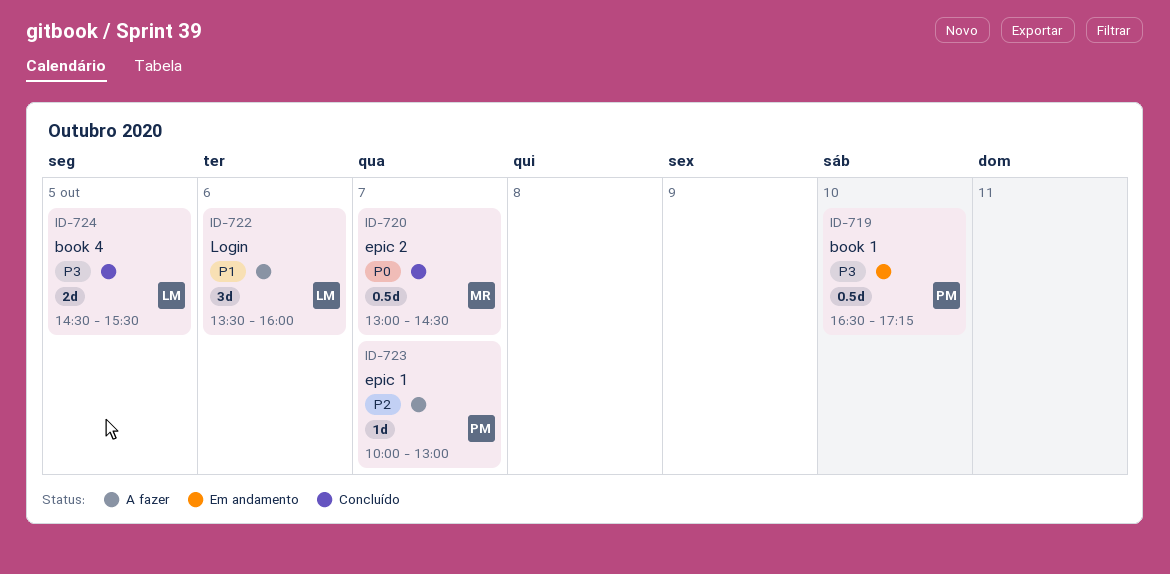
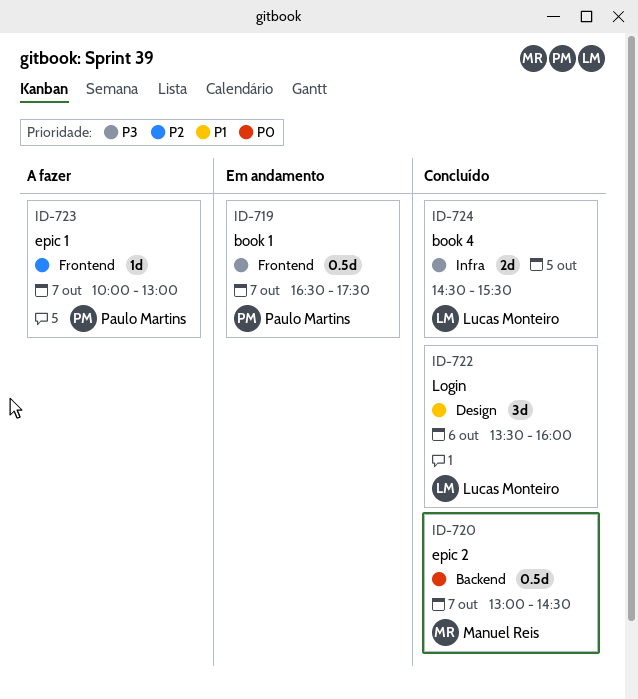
ID-719, day: Oct 10 -> Oct 7
ID-719, ends: 17:15 -> 17:30
ID-722, status: A fazer -> Concluído

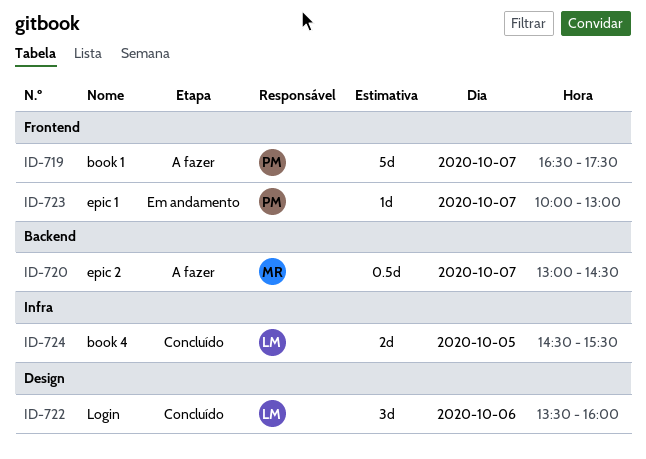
ID-719, status: Em andamento -> A fazer
ID-719, estimate: 0.5d -> 5d
ID-720, status: Concluído -> A fazer
ID-723, status: A fazer -> Em andamento

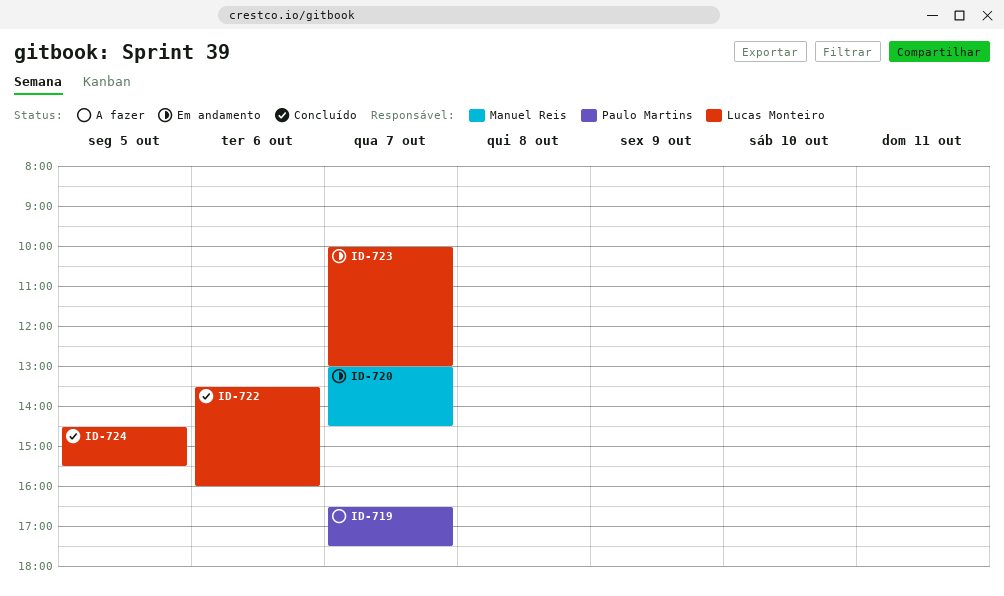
ID-720, status: A fazer -> Em andamento
ID-723, owner: Paulo Martins -> Lucas Monteiro

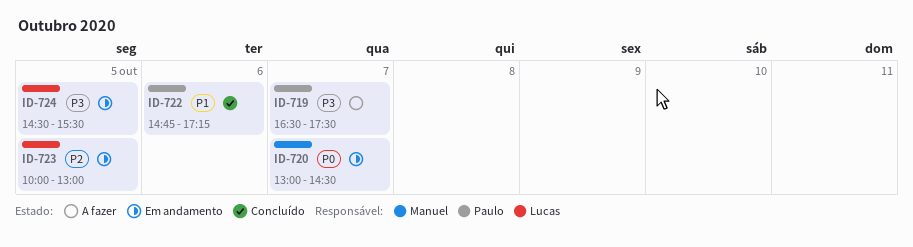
ID-722, owner: Lucas Monteiro -> Paulo Martins
ID-722, begins: 13:30 -> 14:45
ID-722, ends: 16:00 -> 17:15
ID-723, day: Oct 7 -> Oct 5
ID-724, status: Concluído -> Em andamento

